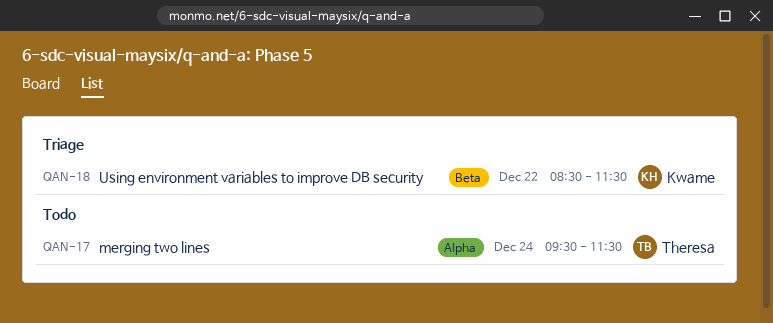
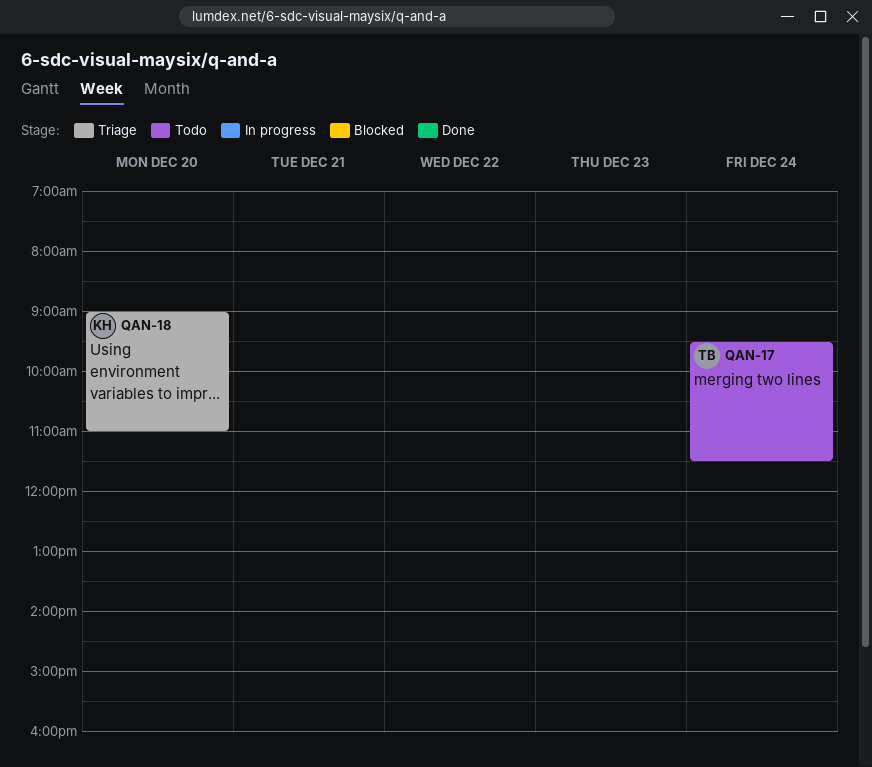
QAN-18, day: Dec 22 -> Dec 20
QAN-18, begins: 08:30 -> 09:00
QAN-18, ends: 11:30 -> 11:00

